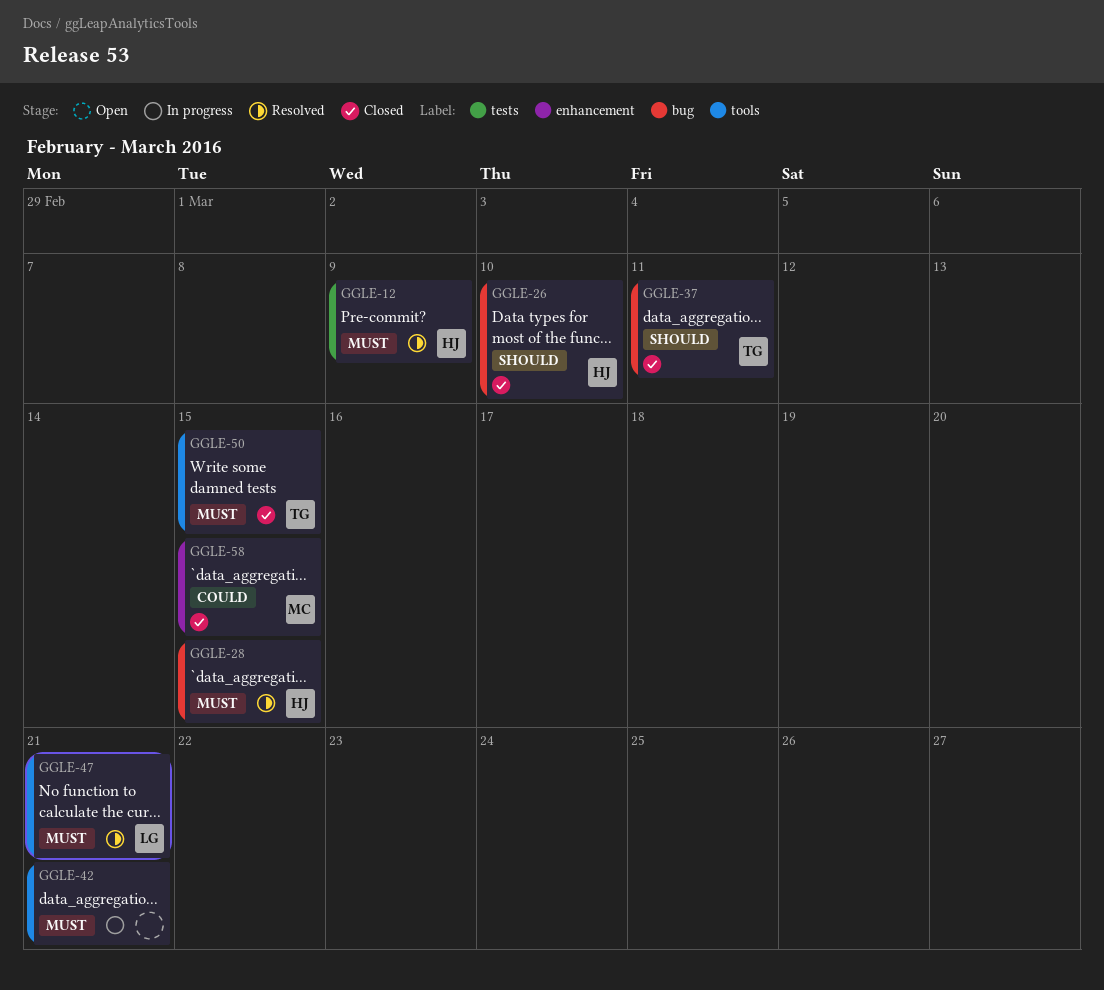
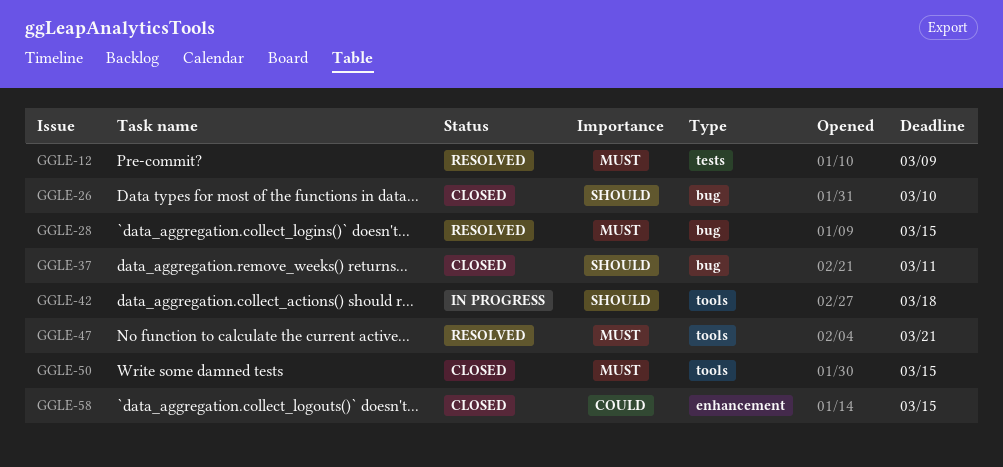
GGLE-42, priority: Must -> Should
GGLE-42, due: Mar 21 -> Mar 18

